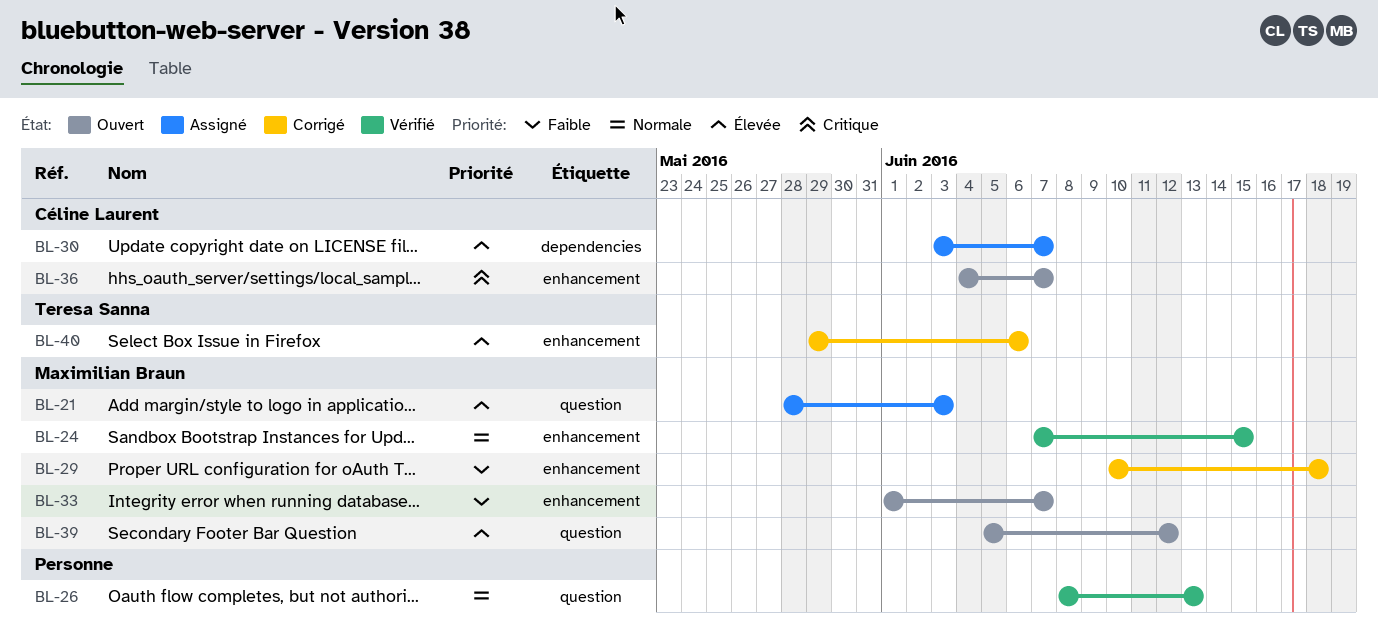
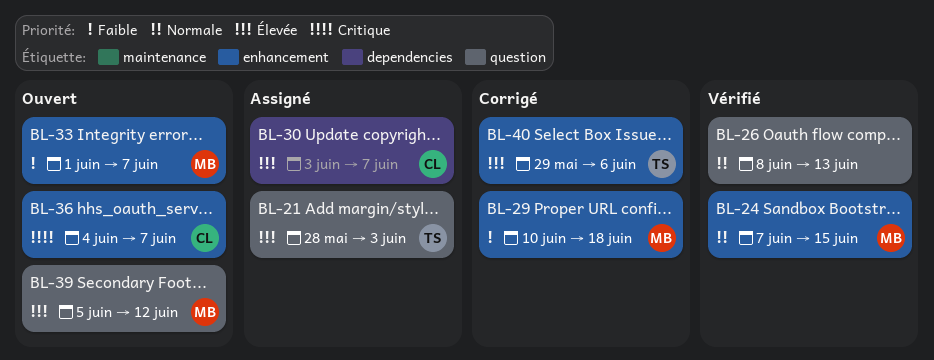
BL-21, owner: Maximilian Braun -> Teresa Sanna

